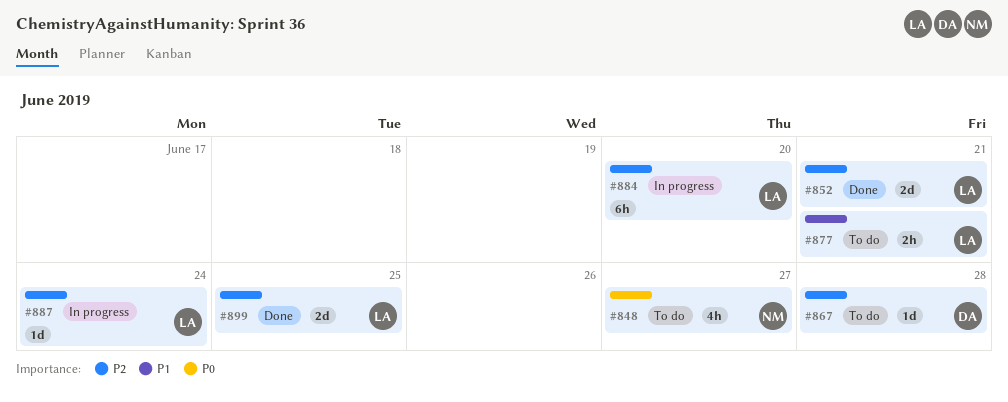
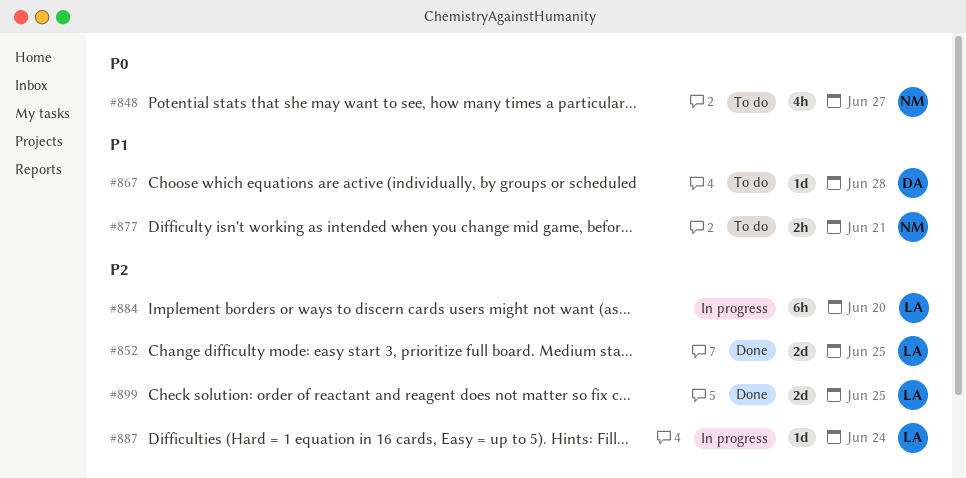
#852, due: Jun 21 -> Jun 25
#867, priority: P2 -> P1
#877, owner: LA -> NM

